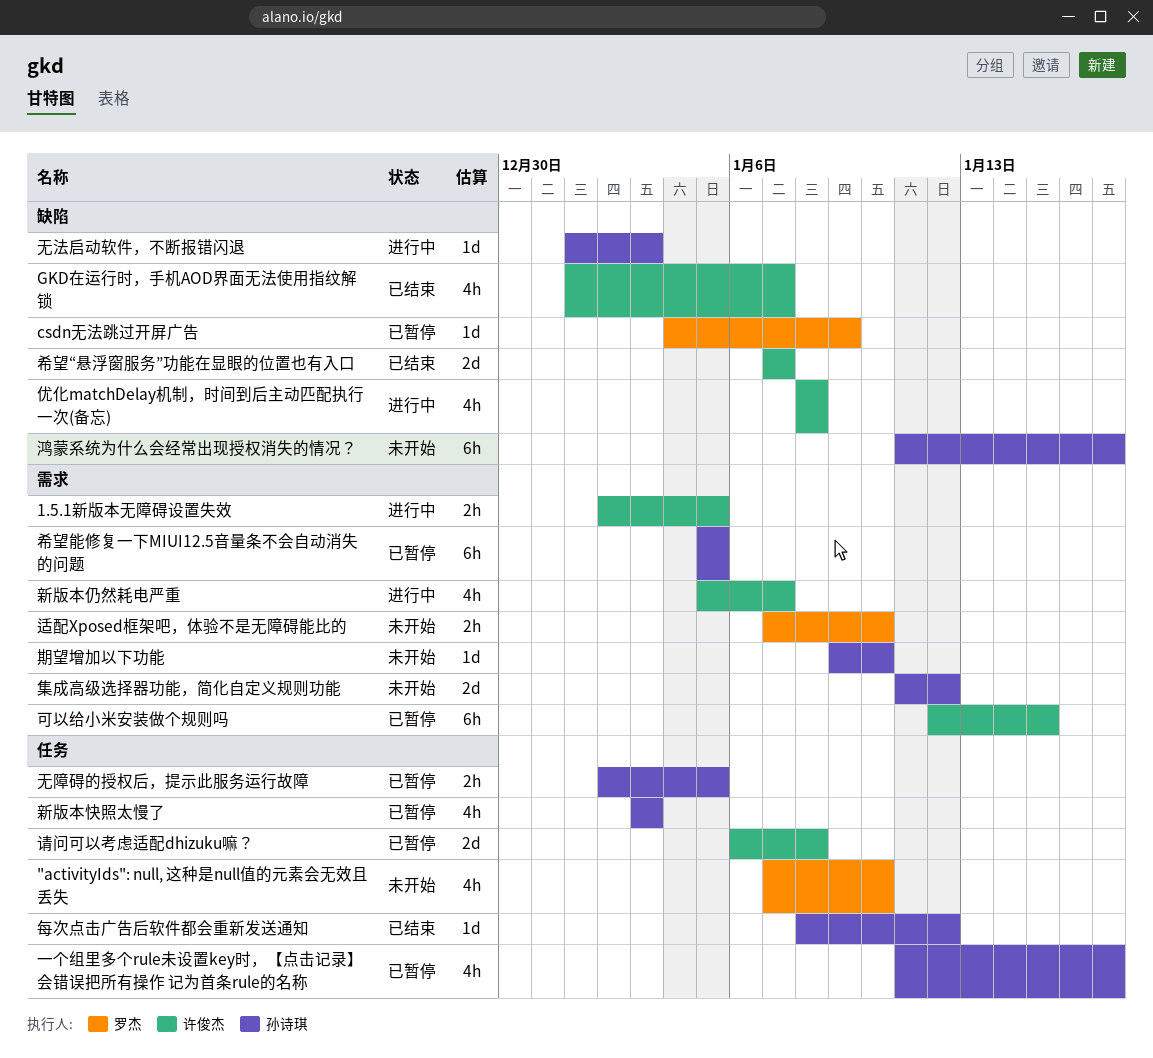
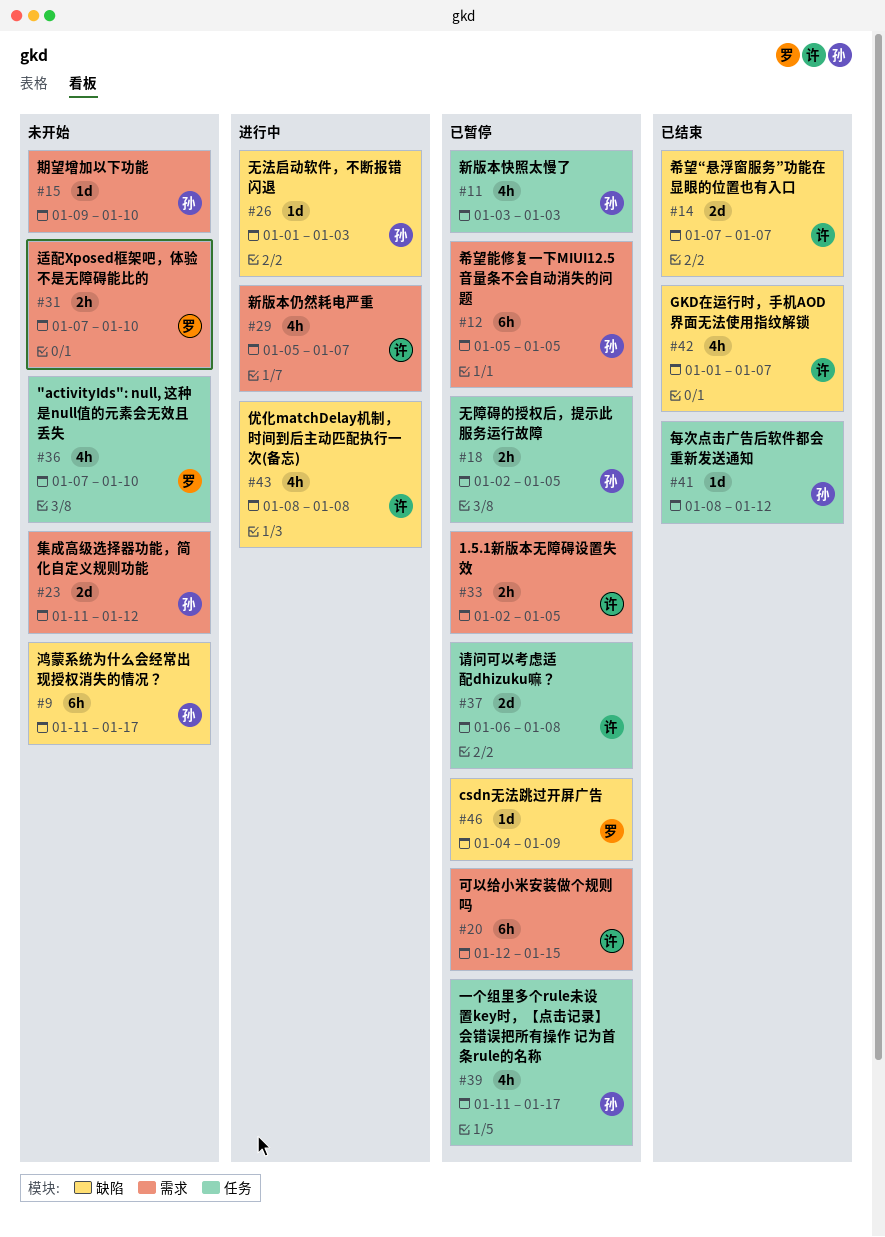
1.5.1新版本无障碍设置失效, status: 进行中 -> 已暂停

